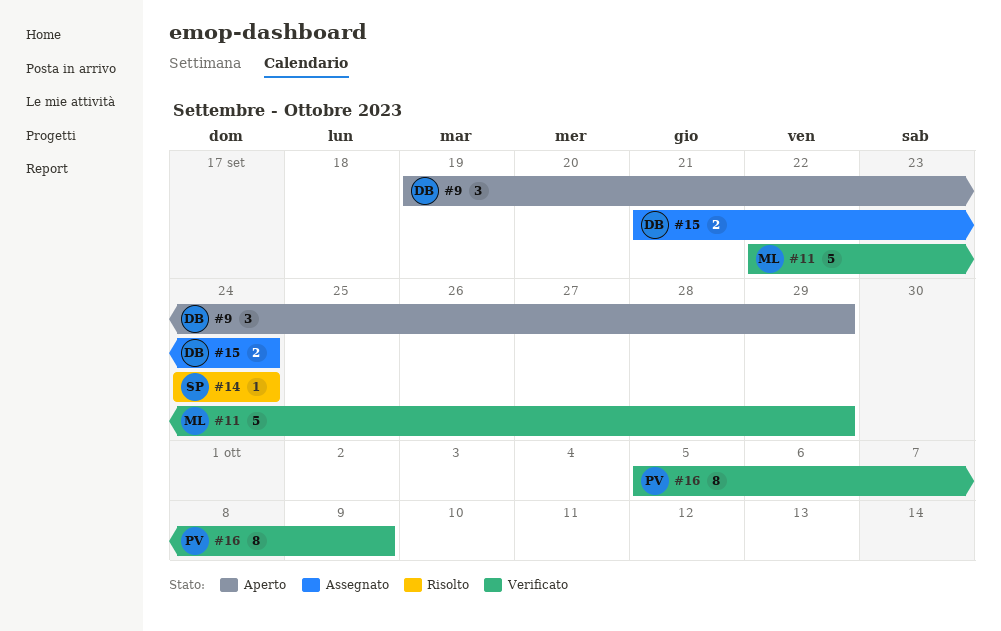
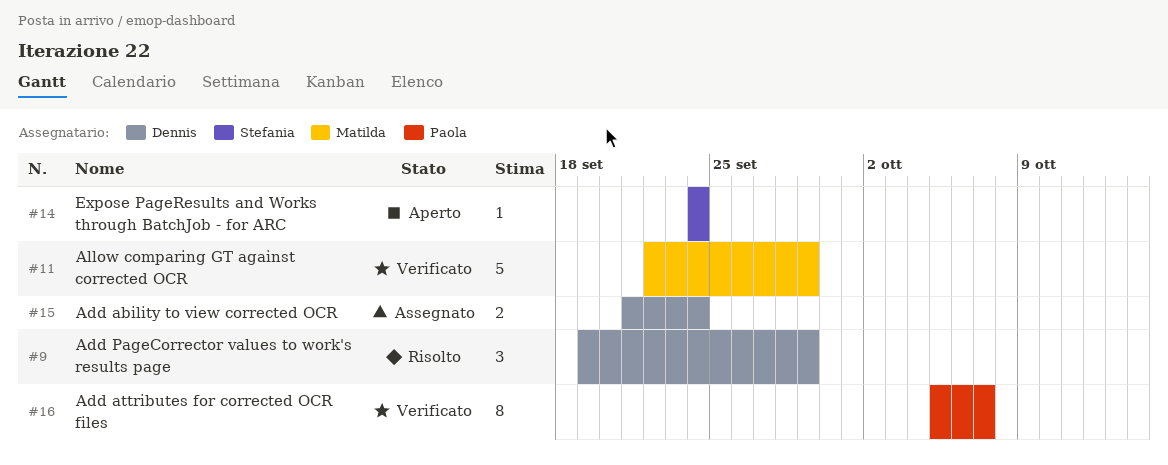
#9, status: Aperto -> Risolto
#14, status: Risolto -> Aperto
#16, due: Oct 9 -> Oct 7

